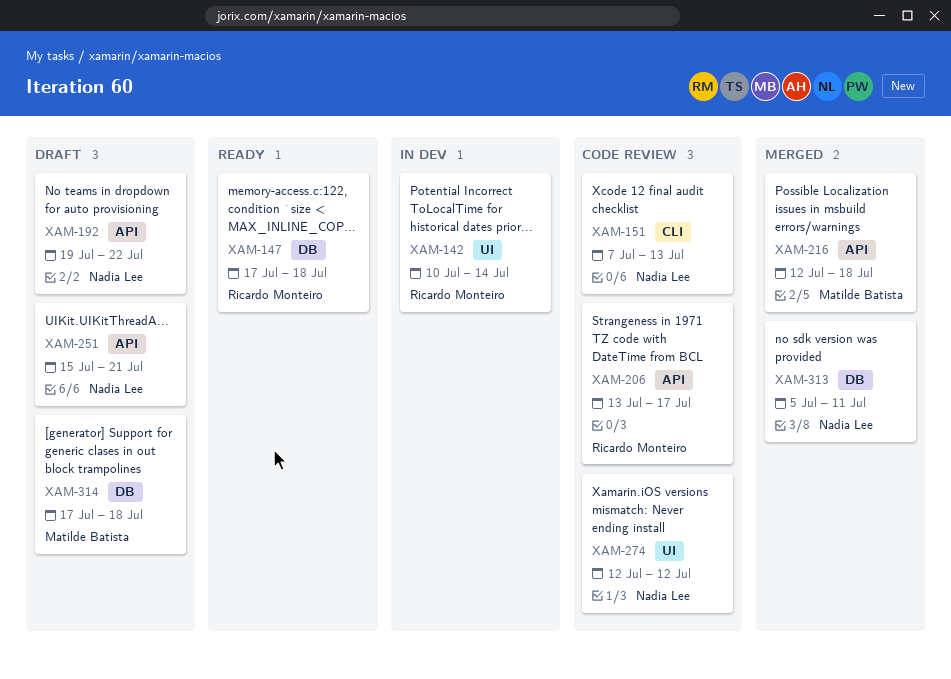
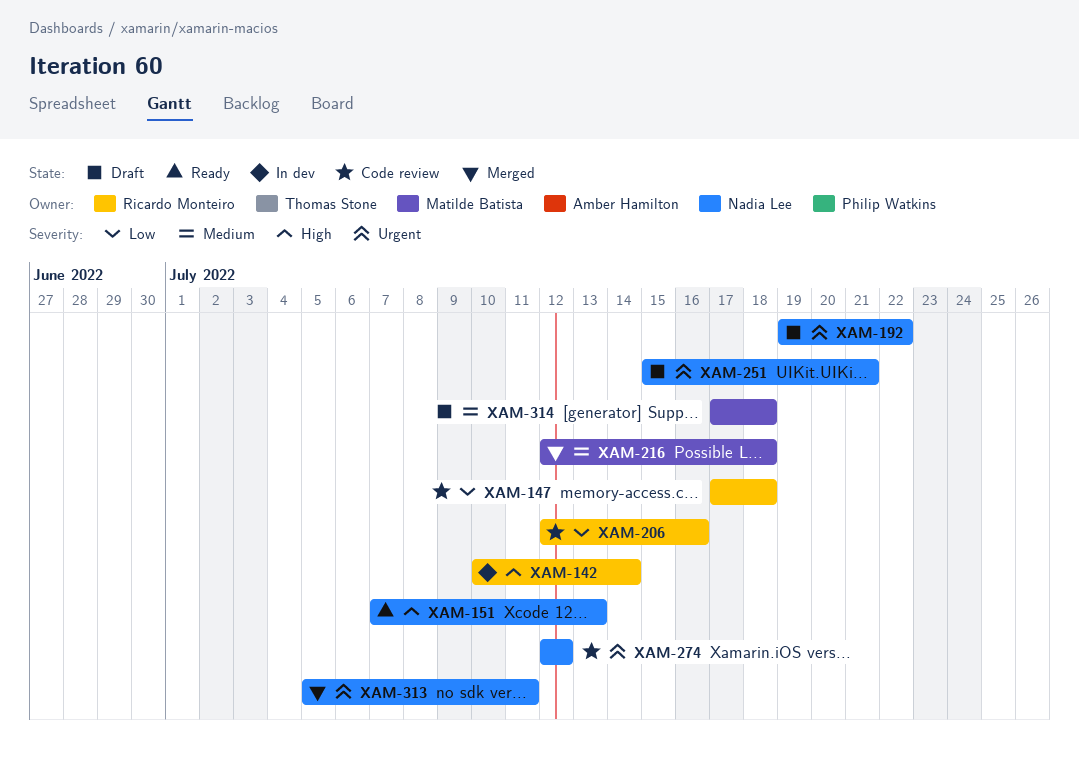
XAM-147, status: Ready -> Code review
XAM-151, status: Code review -> Ready
XAM-206, start: Jul 13 -> Jul 12
XAM-206, due: Jul 17 -> Jul 16

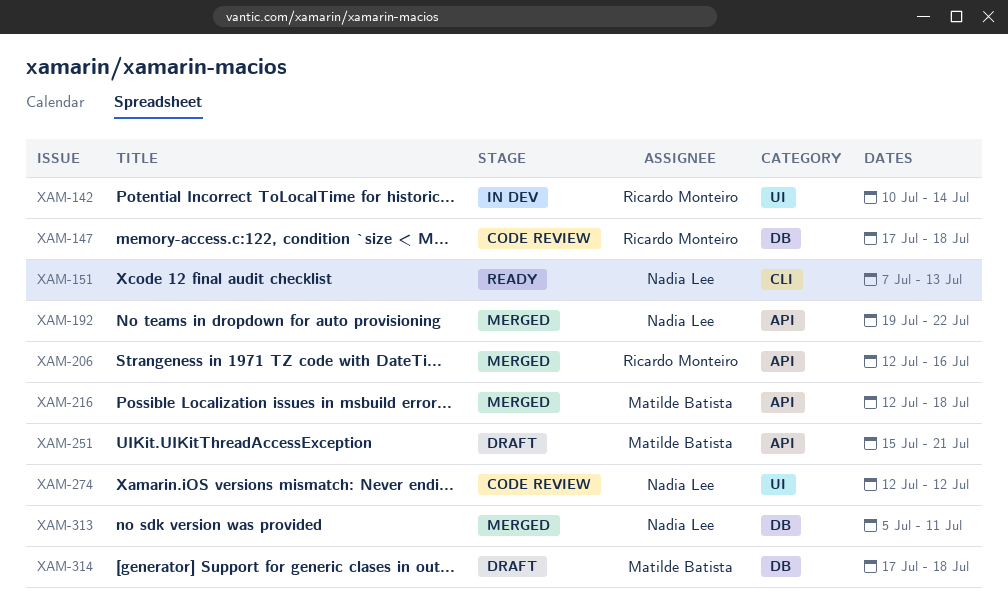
XAM-192, status: Draft -> Merged
XAM-206, status: Code review -> Merged
XAM-251, owner: Nadia Lee -> Matilde Batista

